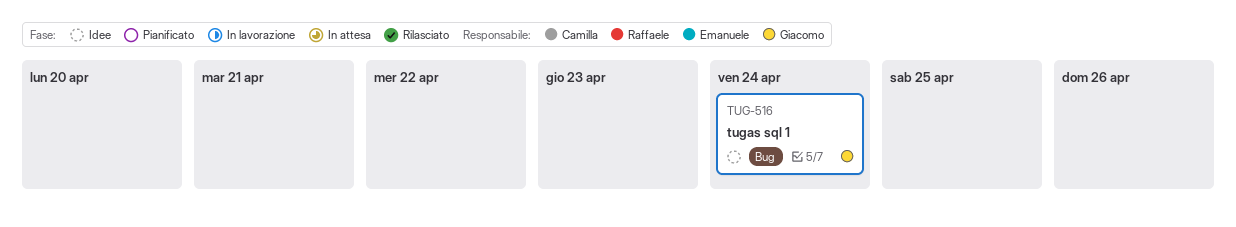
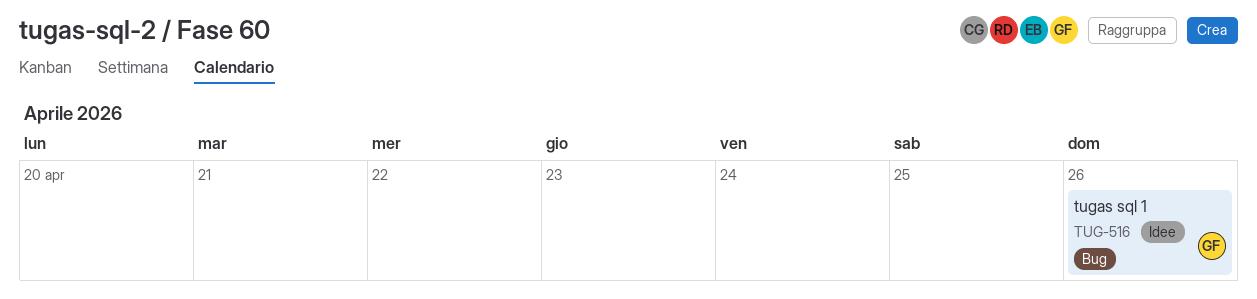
TUG-516, due: Apr 24 -> Apr 26

